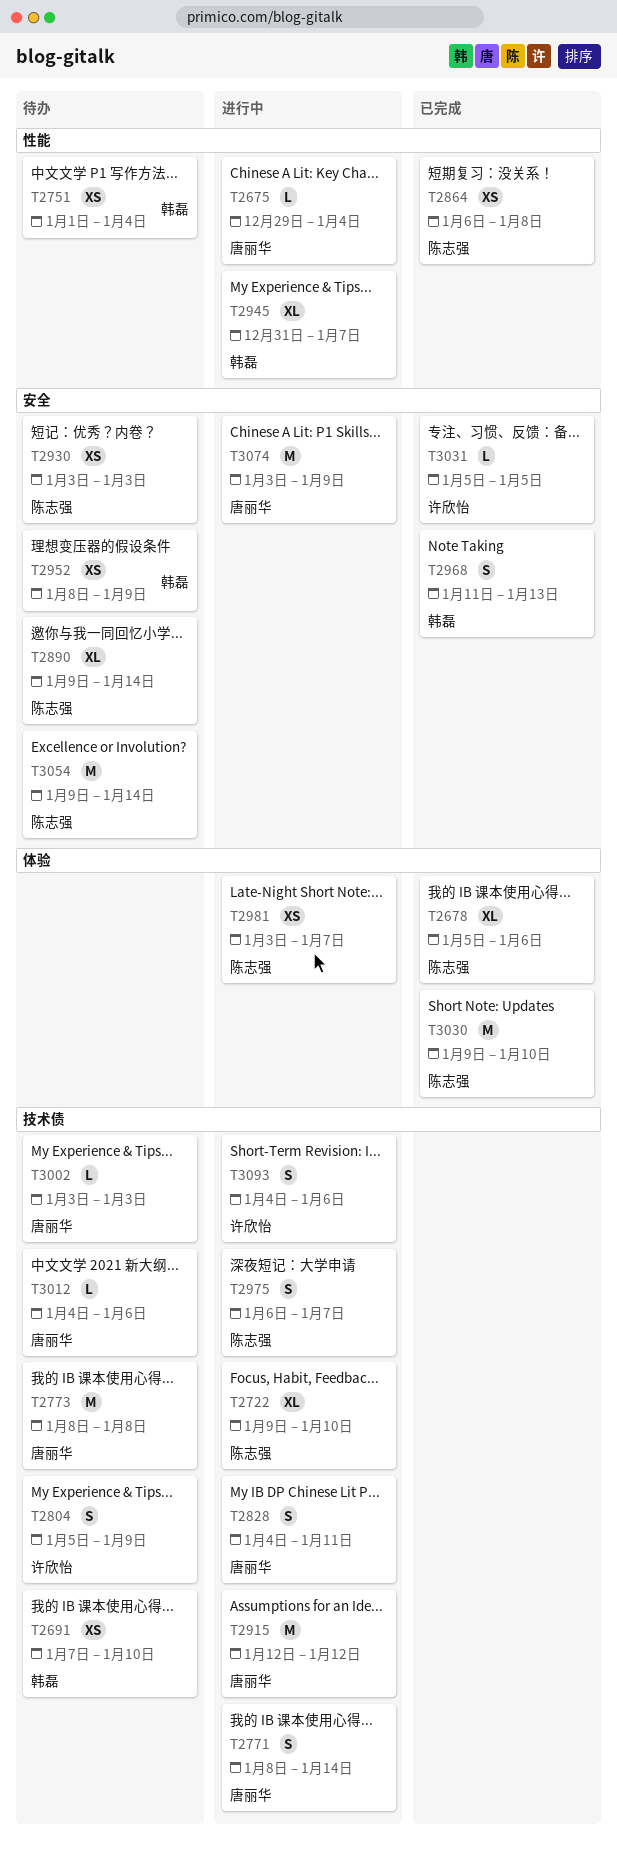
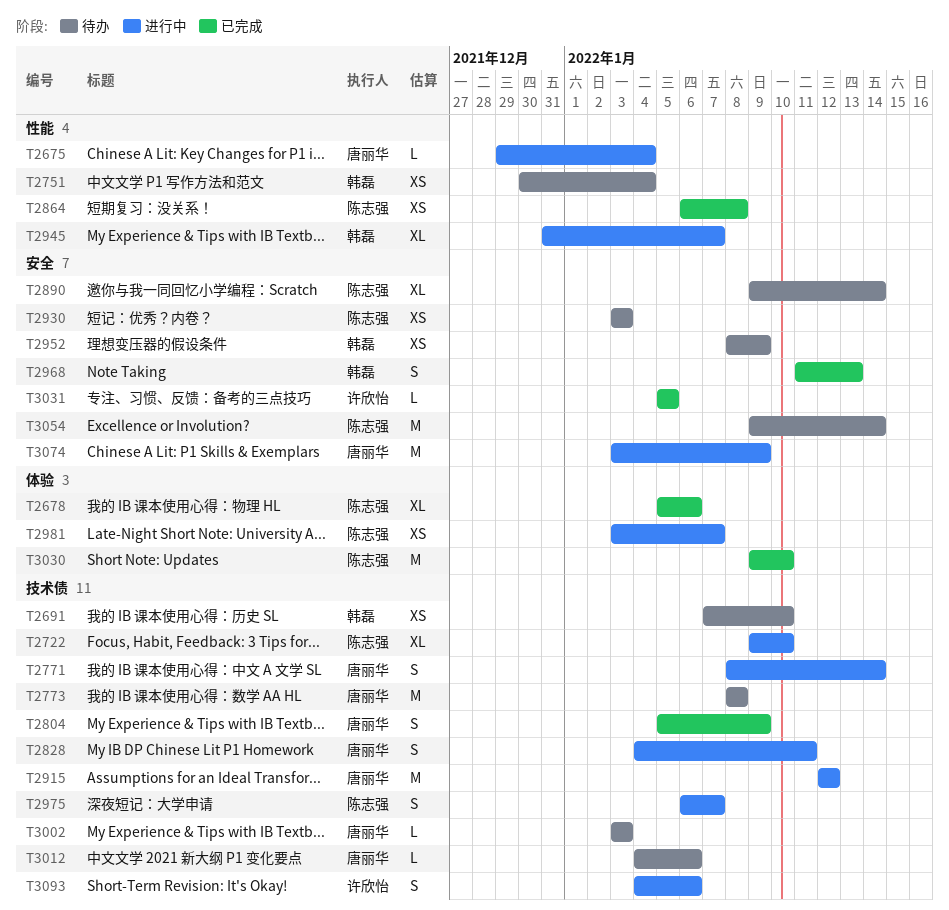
T2751, start: Jan 1 -> Dec 30
T2804, status: 待办 -> 已完成
T2804, owner: 许欣怡 -> 唐丽华

